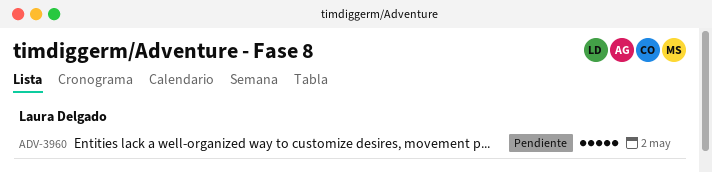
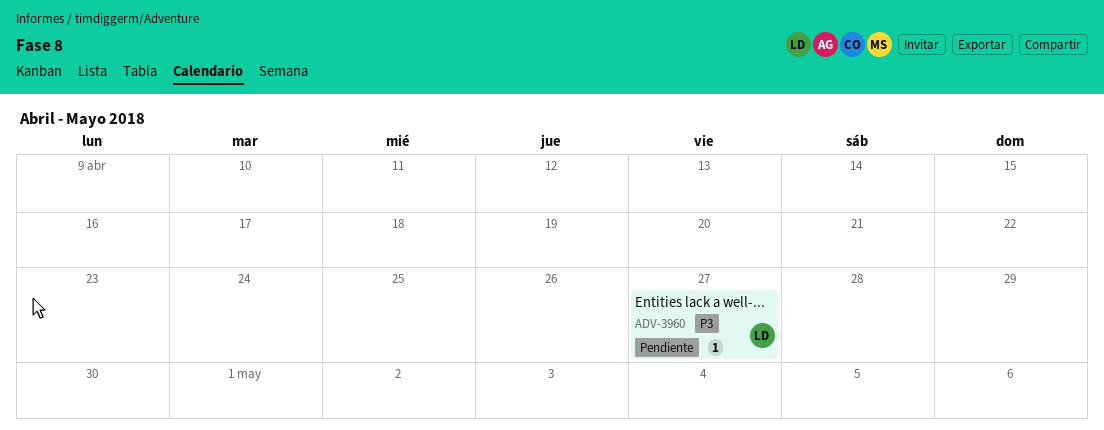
ADV-3960, estimate: 5 -> 1
ADV-3960, due: May 2 -> Apr 27

